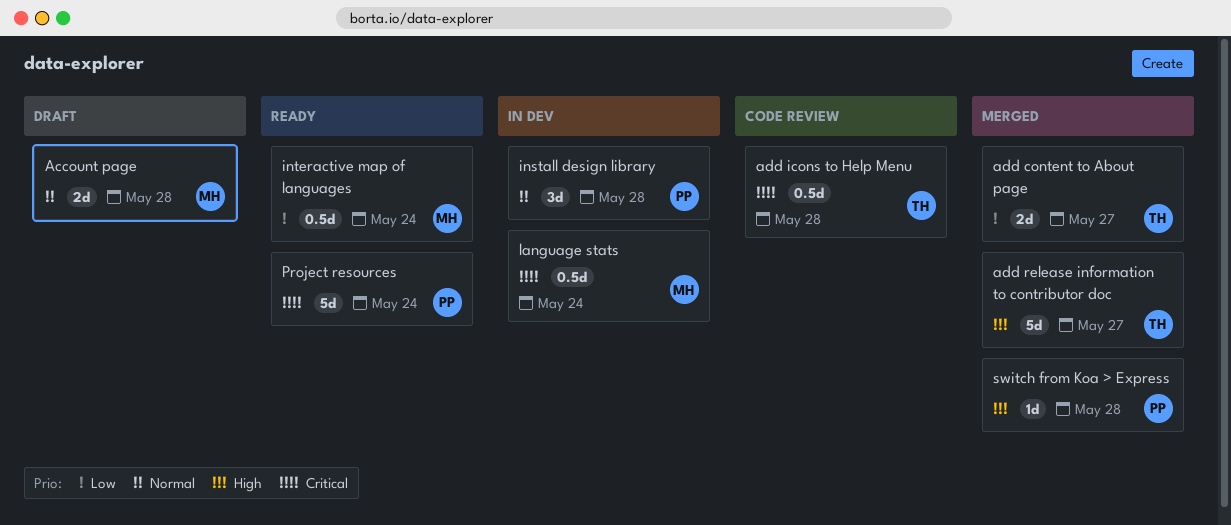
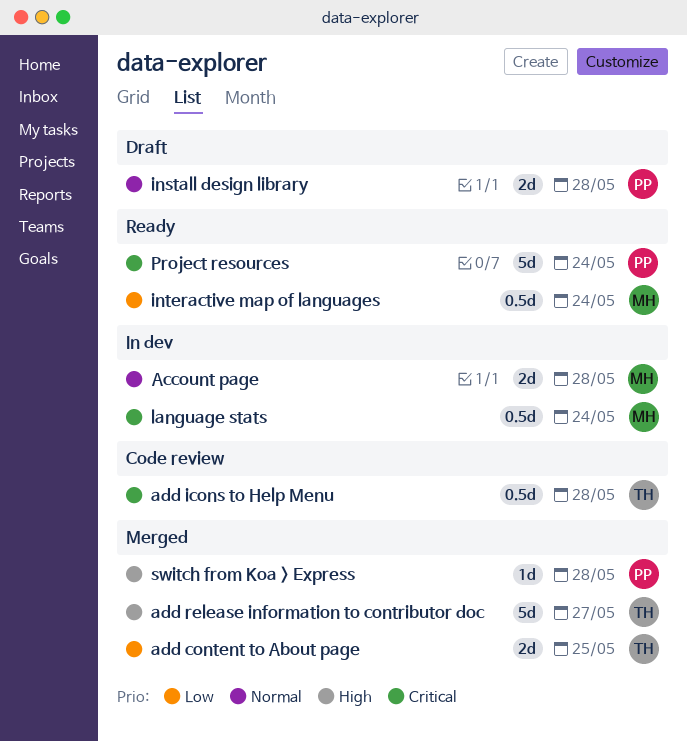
Account page, status: Draft -> In dev
add content to About page, due: May 27 -> May 25
install design library, status: In dev -> Draft
install design library, estimate: 3d -> 2d

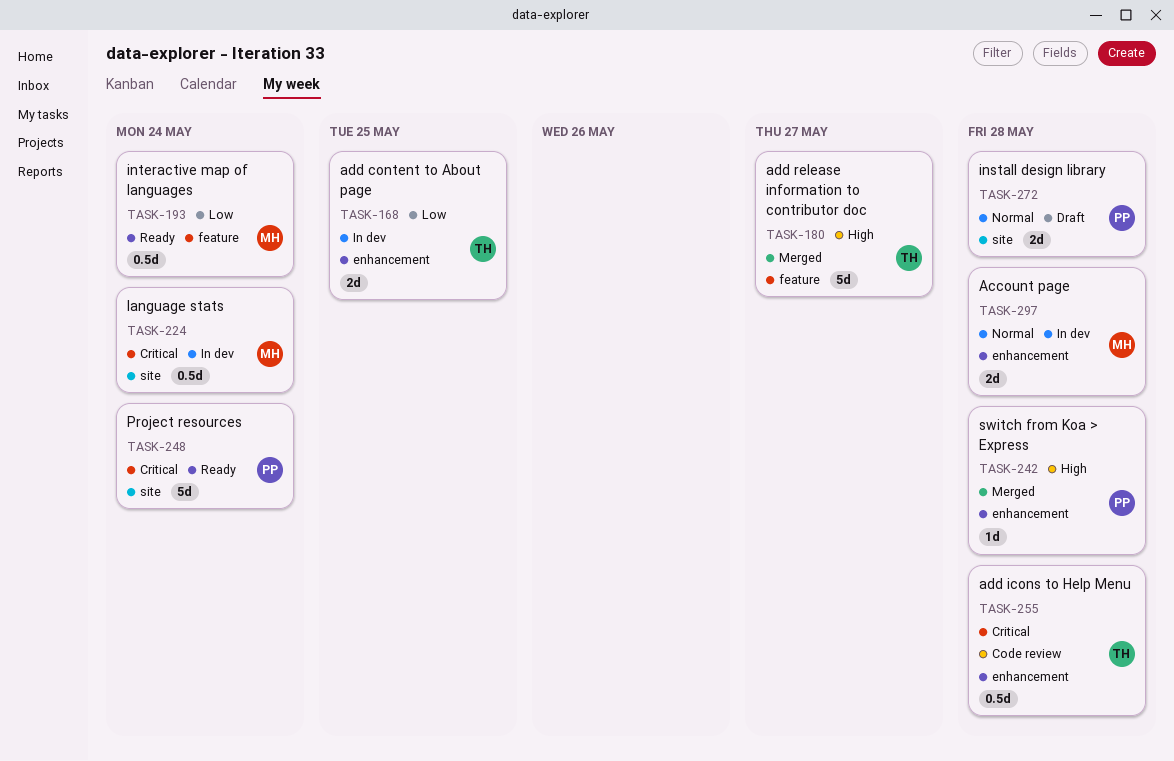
add content to About page, status: Merged -> In dev

